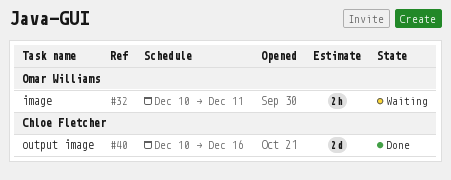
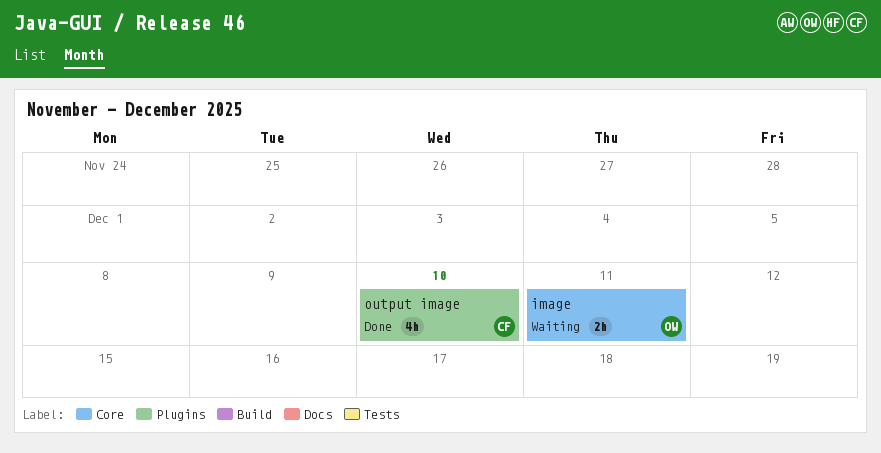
output image, estimate: 2d -> 4h
output image, due: Dec 16 -> Dec 10

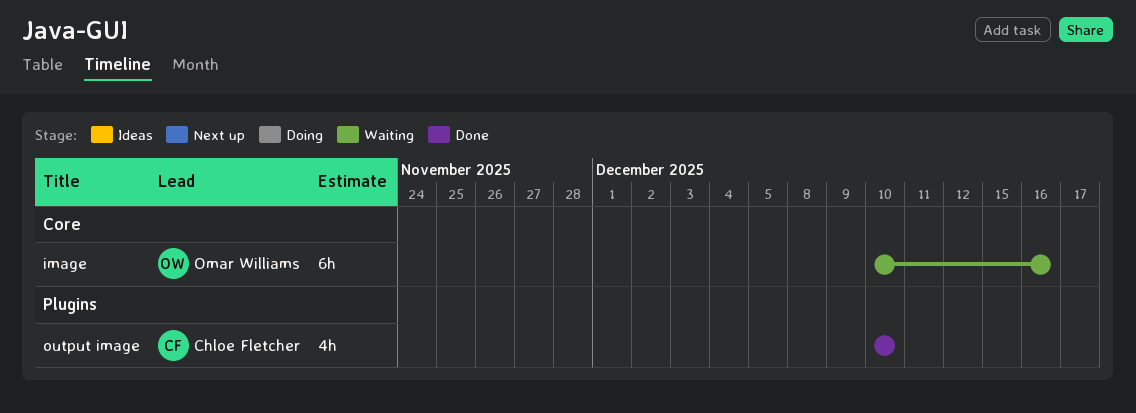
image, estimate: 2h -> 6h
image, due: Dec 11 -> Dec 16

